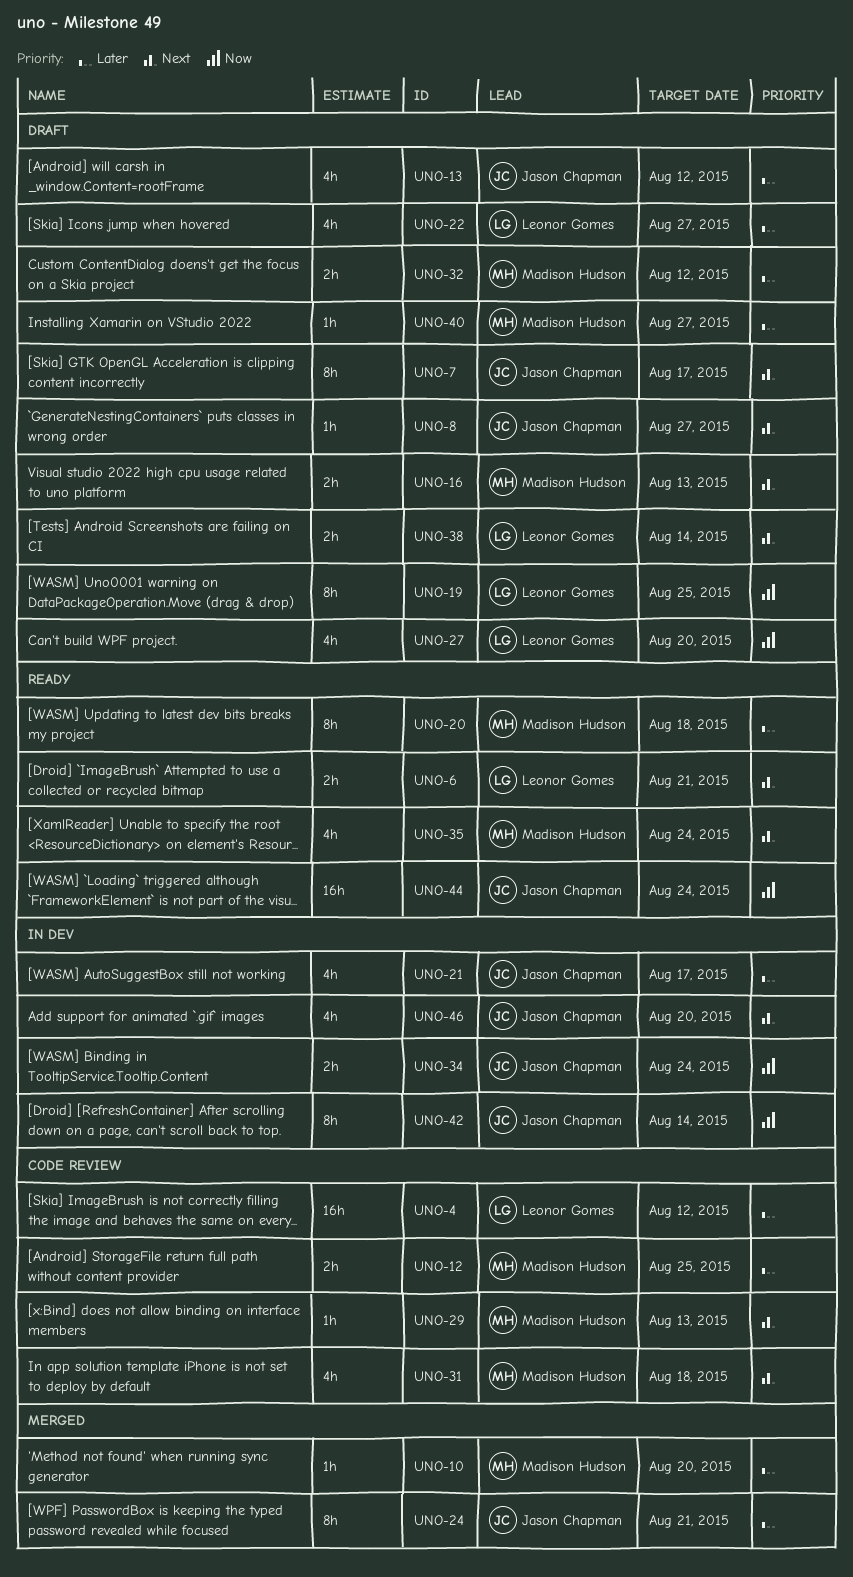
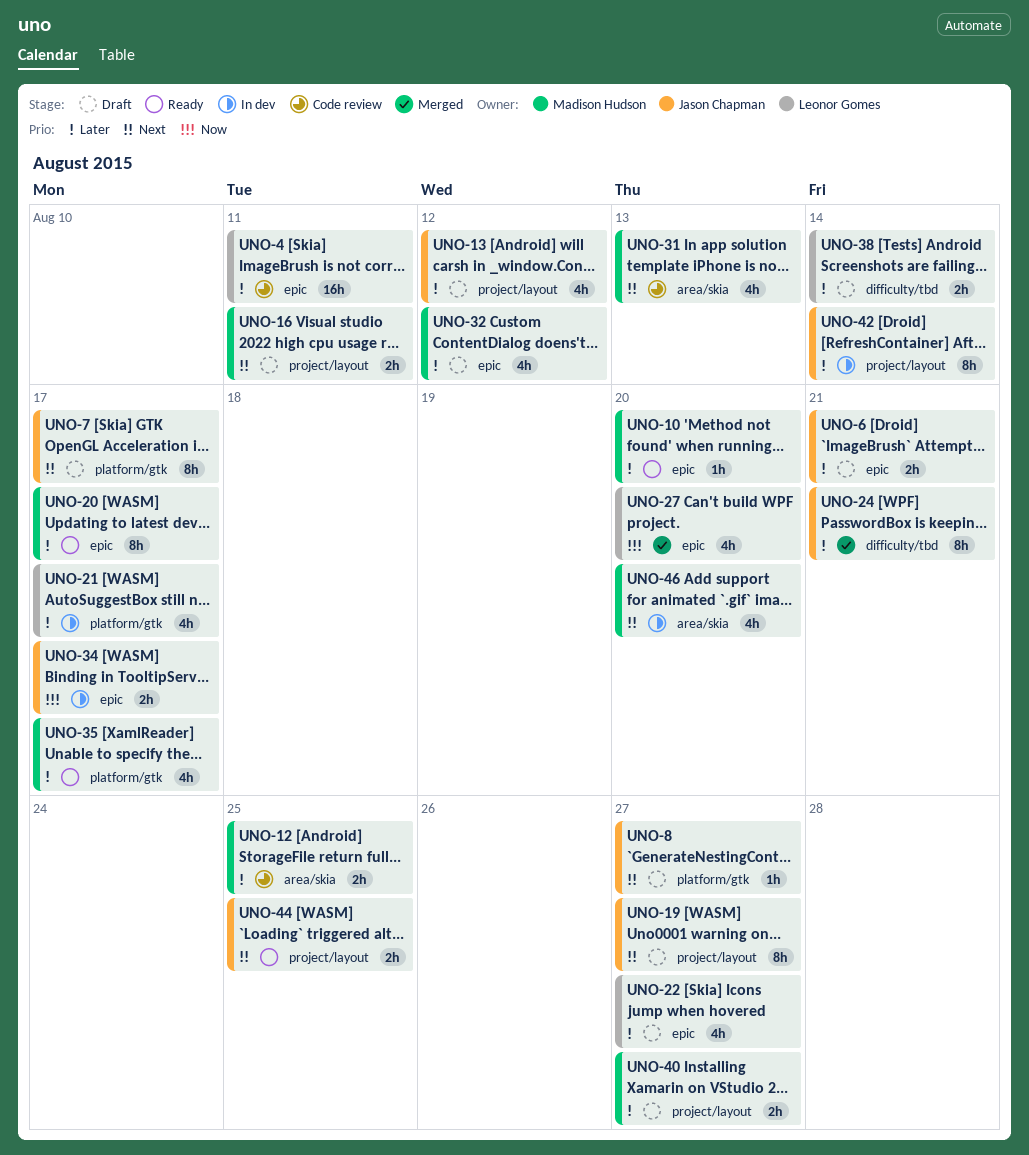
UNO-4, due: Aug 12 -> Aug 11
UNO-6, status: Ready -> Draft
UNO-6, owner: Leonor Gomes -> Jason Chapman
UNO-6, priority: Next -> Later
UNO-10, status: Merged -> Ready
UNO-16, due: Aug 13 -> Aug 11
UNO-19, owner: Leonor Gomes -> Jason Chapman
UNO-19, priority: Now -> Next
UNO-19, due: Aug 25 -> Aug 27
UNO-20, due: Aug 18 -> Aug 17
UNO-21, owner: Jason Chapman -> Leonor Gomes
UNO-27, status: Draft -> Merged
UNO-29: present -> none
UNO-31, due: Aug 18 -> Aug 13
UNO-32, estimate: 2h -> 4h
UNO-34, due: Aug 24 -> Aug 17
UNO-35, priority: Next -> Later
UNO-35, due: Aug 24 -> Aug 17
UNO-38, priority: Next -> Later
UNO-40, estimate: 1h -> 2h
UNO-42, priority: Now -> Later
UNO-44, priority: Now -> Next
UNO-44, estimate: 16h -> 2h
UNO-44, due: Aug 24 -> Aug 25
UNO-46, owner: Jason Chapman -> Madison Hudson

